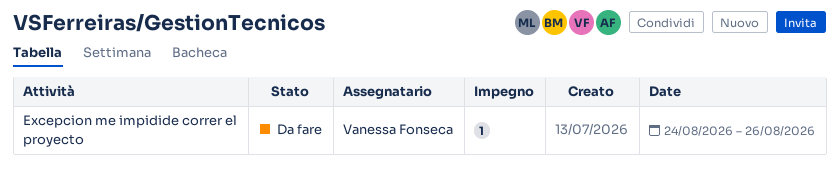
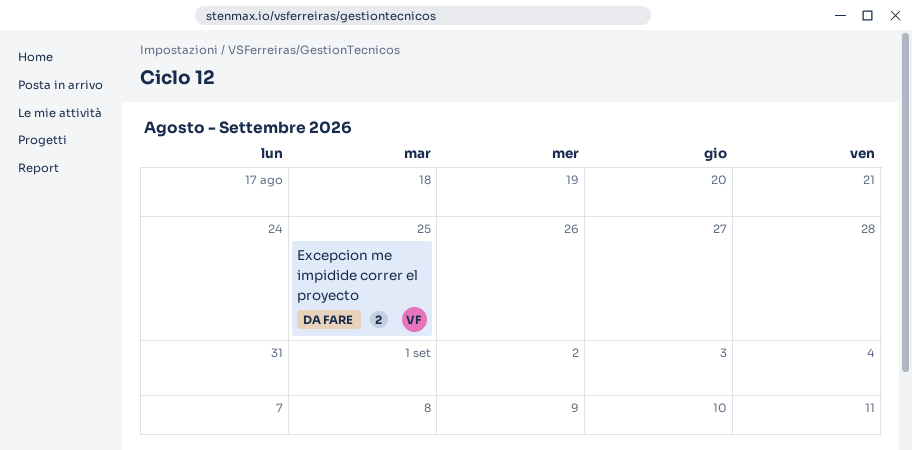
Excepcion me impidide correr el proyecto, estimate: 1 -> 2
Excepcion me impidide correr el proyecto, due: Aug 26 -> Aug 25

